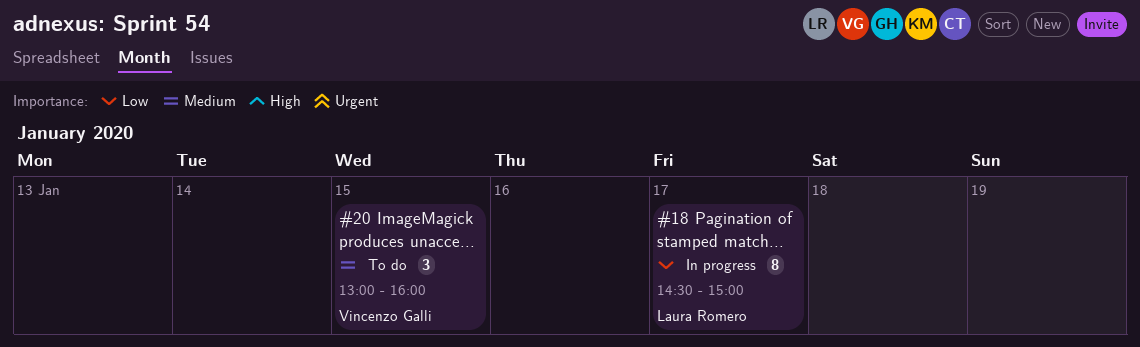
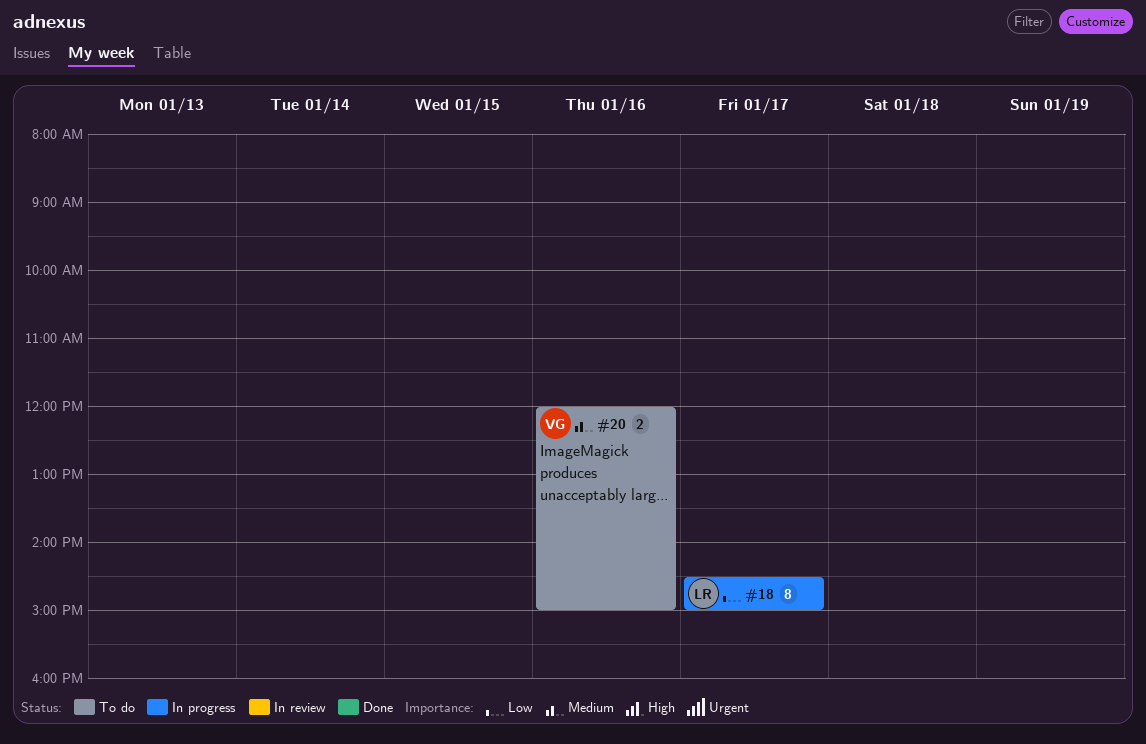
#20, estimate: 3 -> 2
#20, day: Jan 15 -> Jan 16
#20, begins: 13:00 -> 12:00
#20, ends: 16:00 -> 15:00

